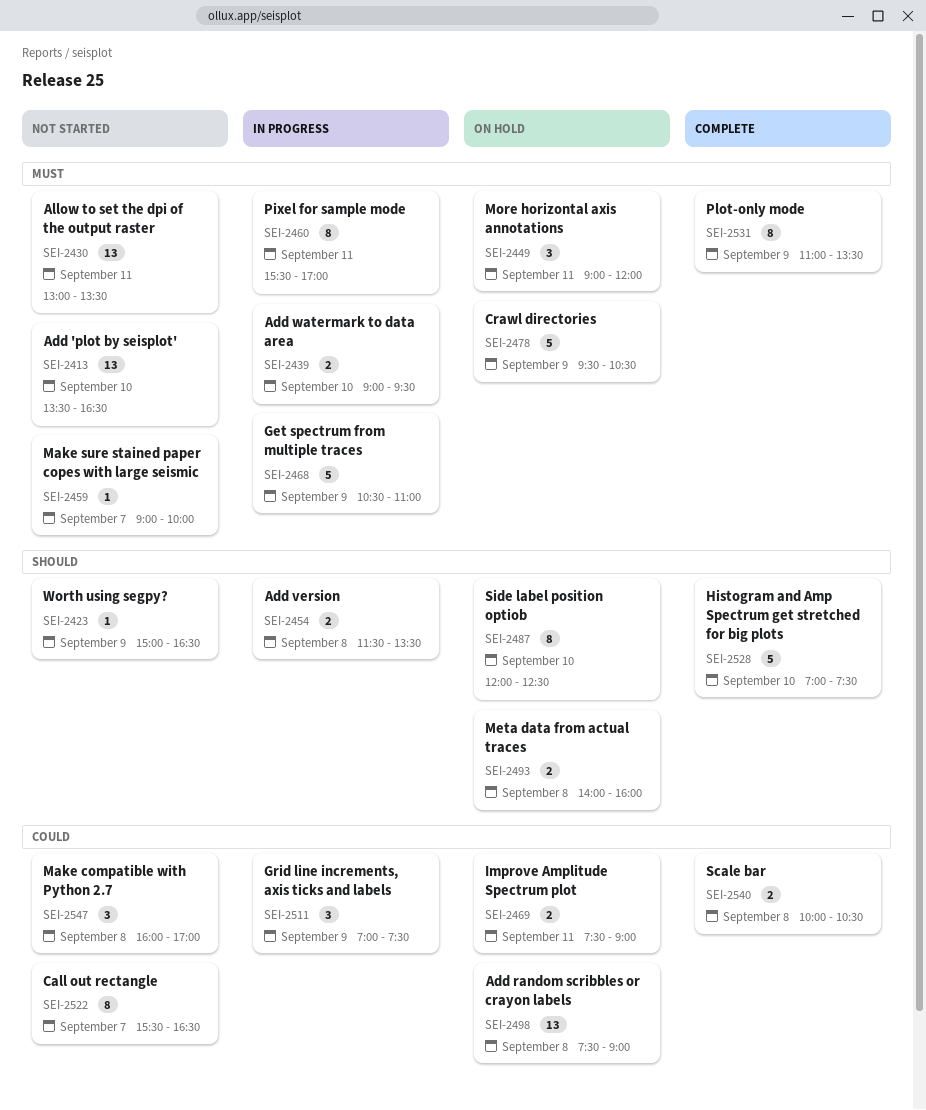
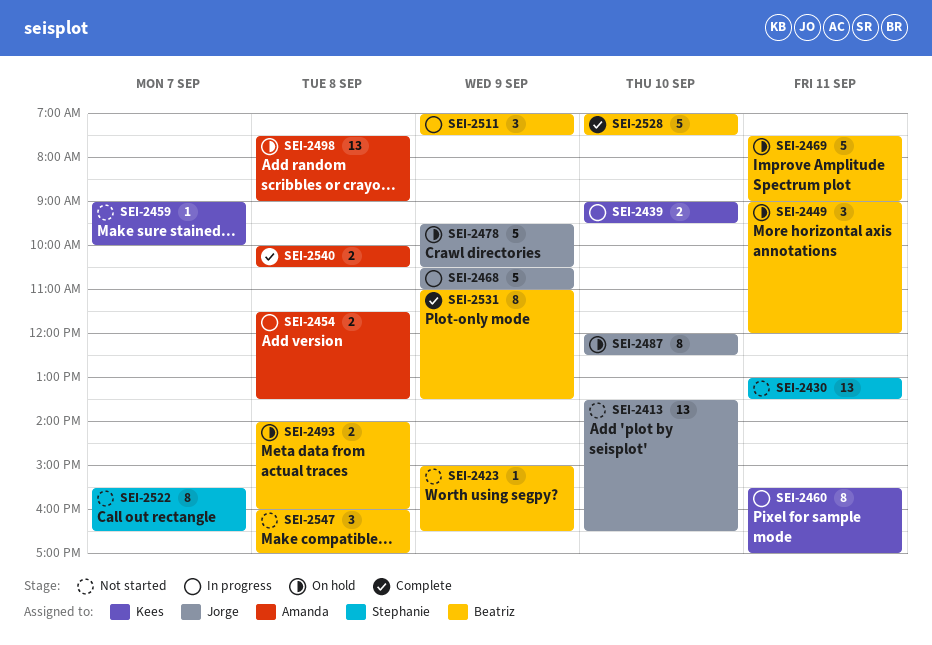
SEI-2469, estimate: 2 -> 5

